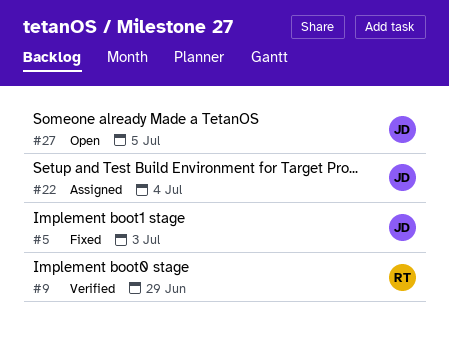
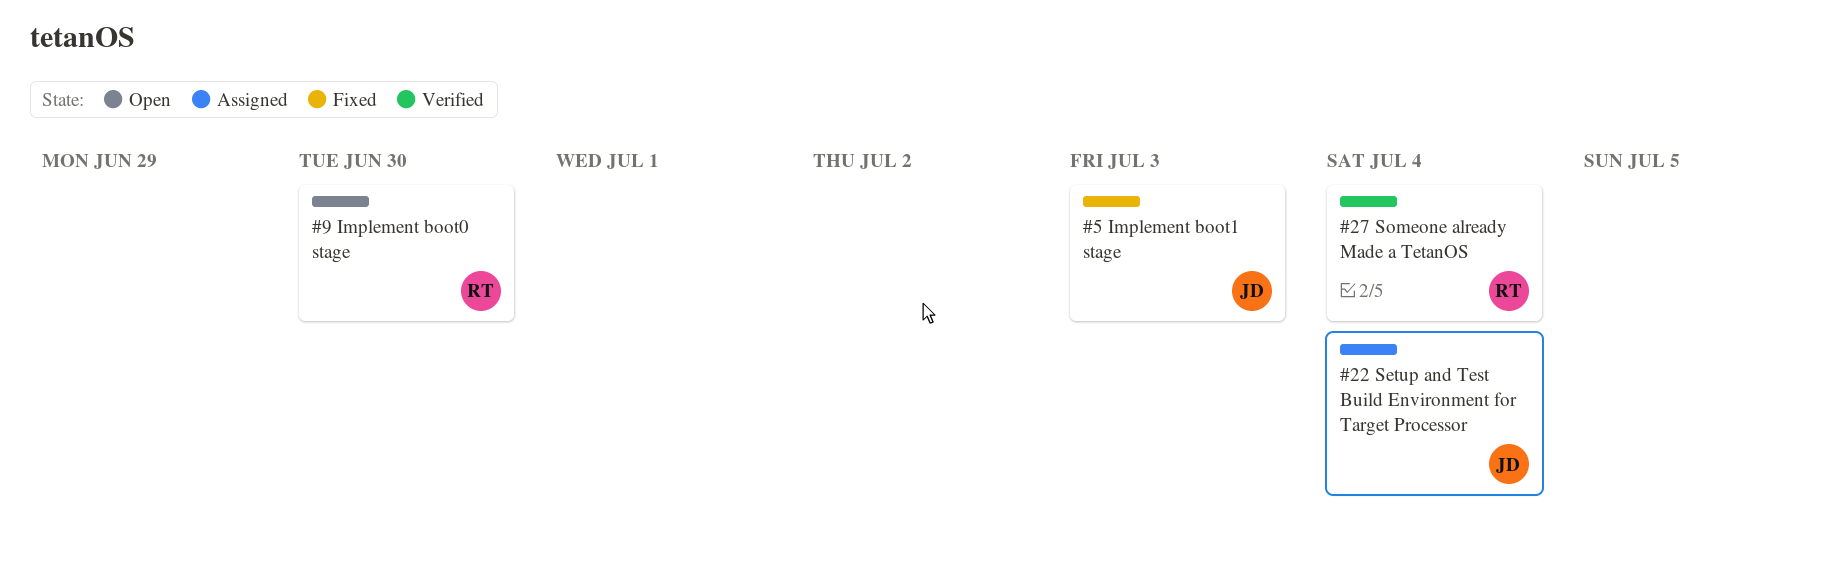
#9, status: Verified -> Open
#9, due: Jun 29 -> Jun 30
#27, status: Open -> Verified
#27, owner: JD -> RT
#27, due: Jul 5 -> Jul 4

